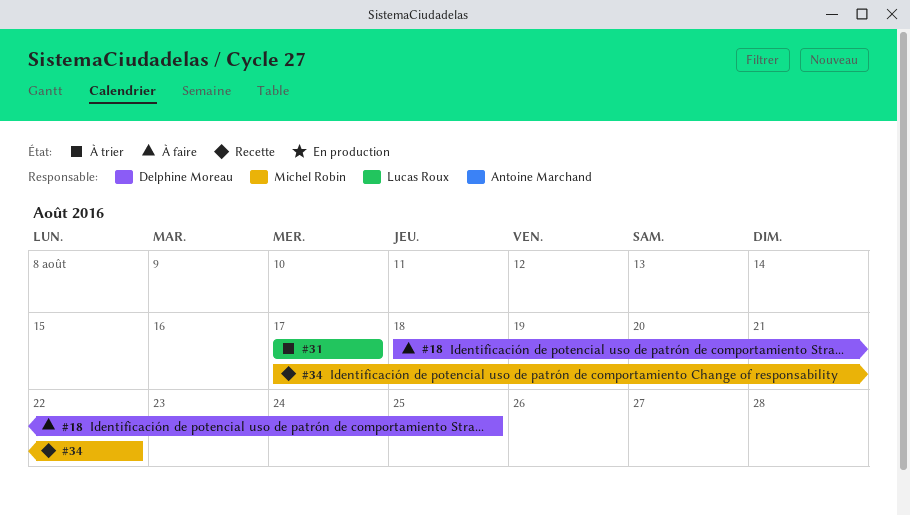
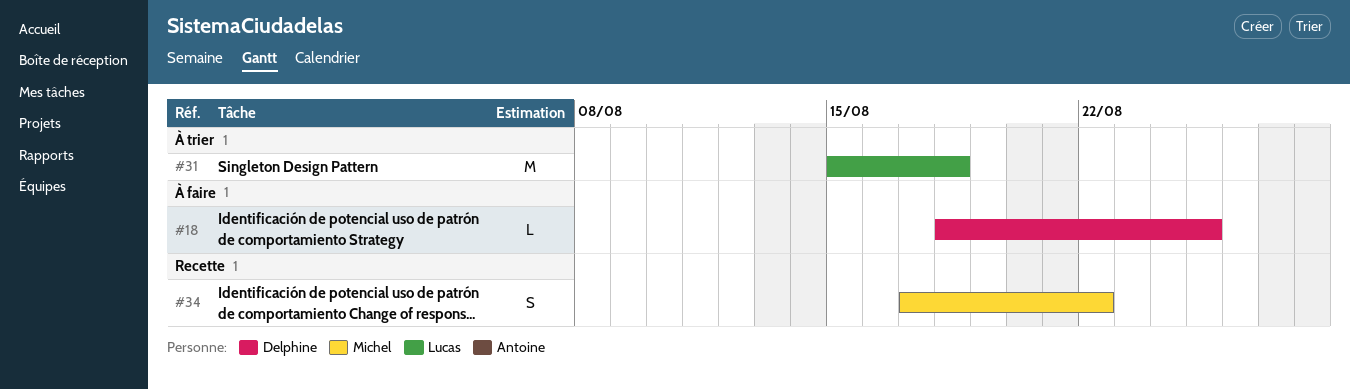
#31, start: Aug 17 -> Aug 15
#31, due: Aug 17 -> Aug 18

